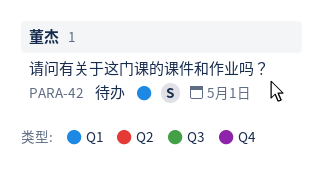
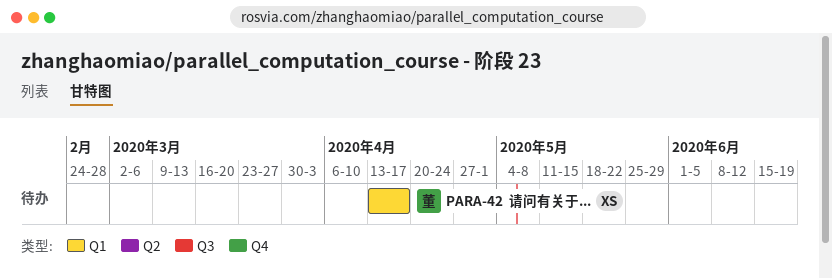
PARA-42, estimate: S -> XS
PARA-42, due: May 1 -> Apr 17

